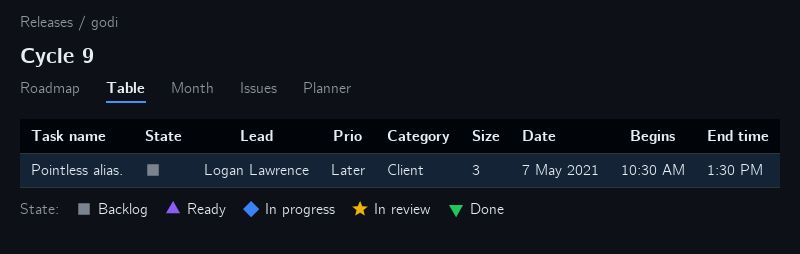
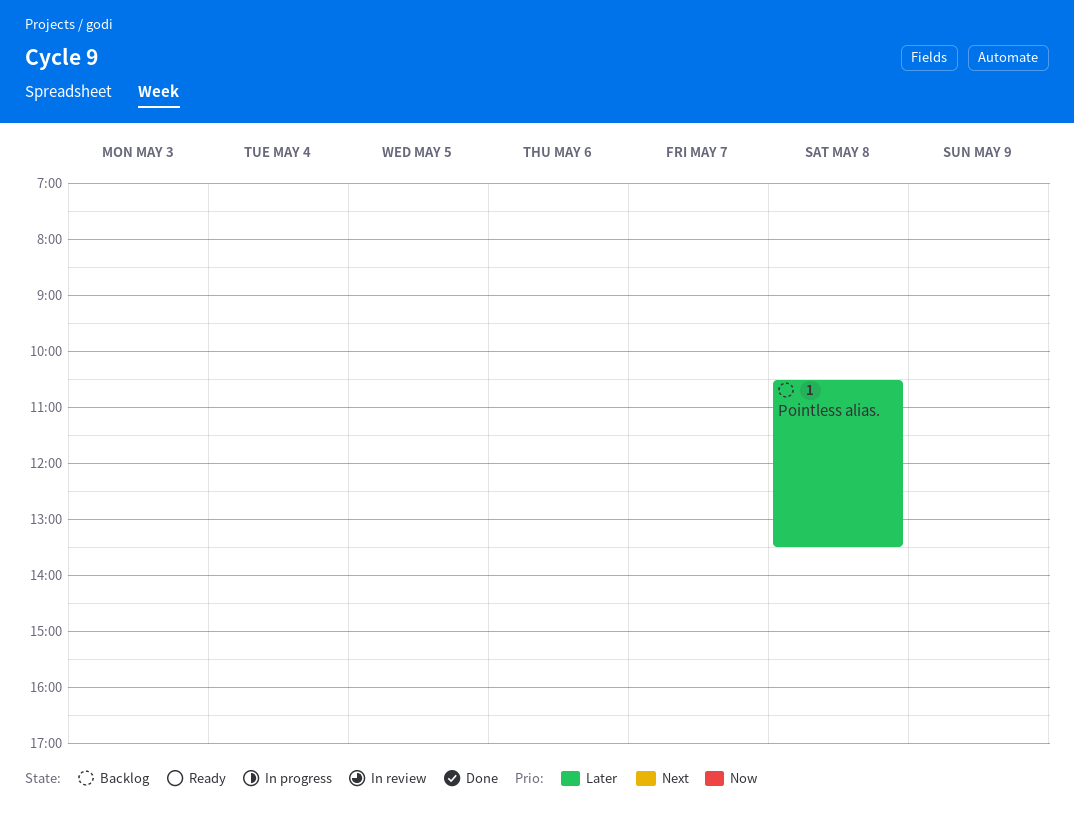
Pointless alias., estimate: 3 -> 1
Pointless alias., day: May 7 -> May 8

